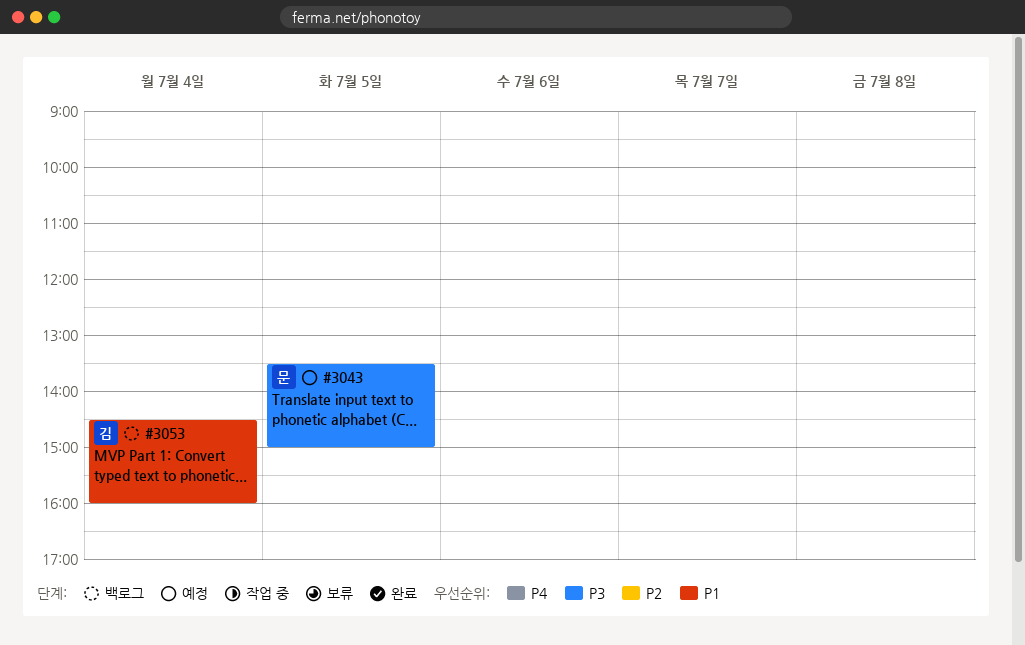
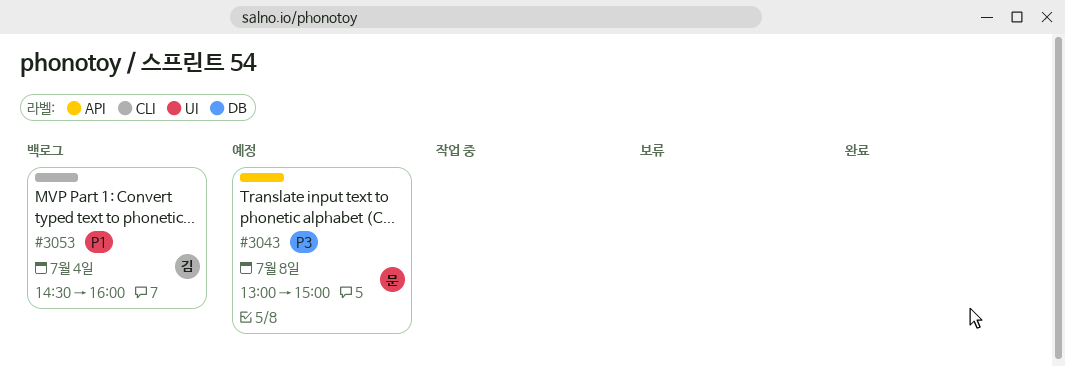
#3043, day: Jul 5 -> Jul 8
#3043, begins: 13:30 -> 13:00

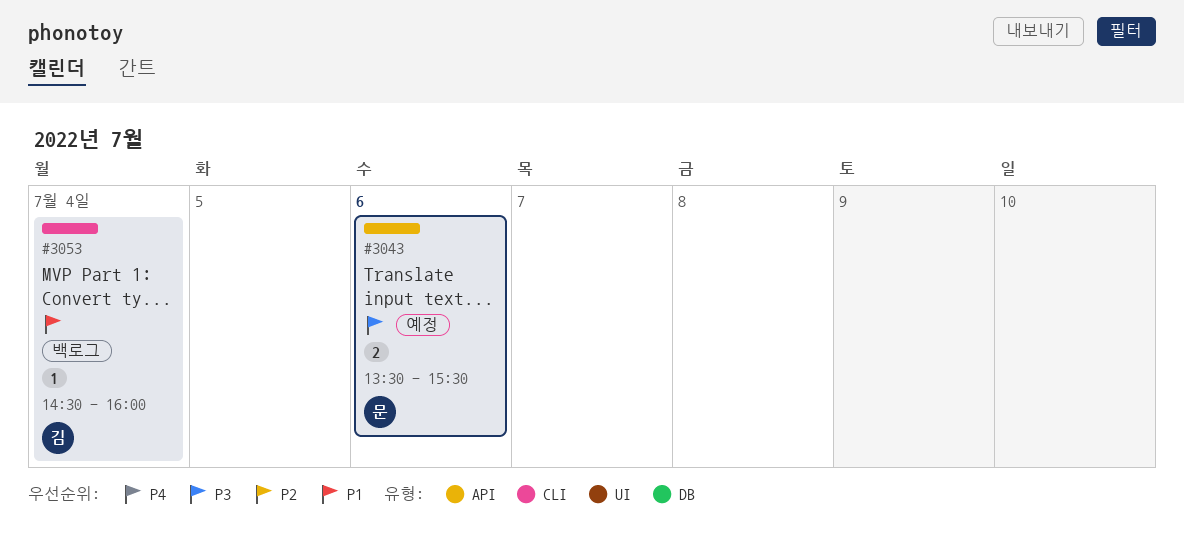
#3043, day: Jul 8 -> Jul 6
#3043, begins: 13:00 -> 13:30
#3043, ends: 15:00 -> 15:30

